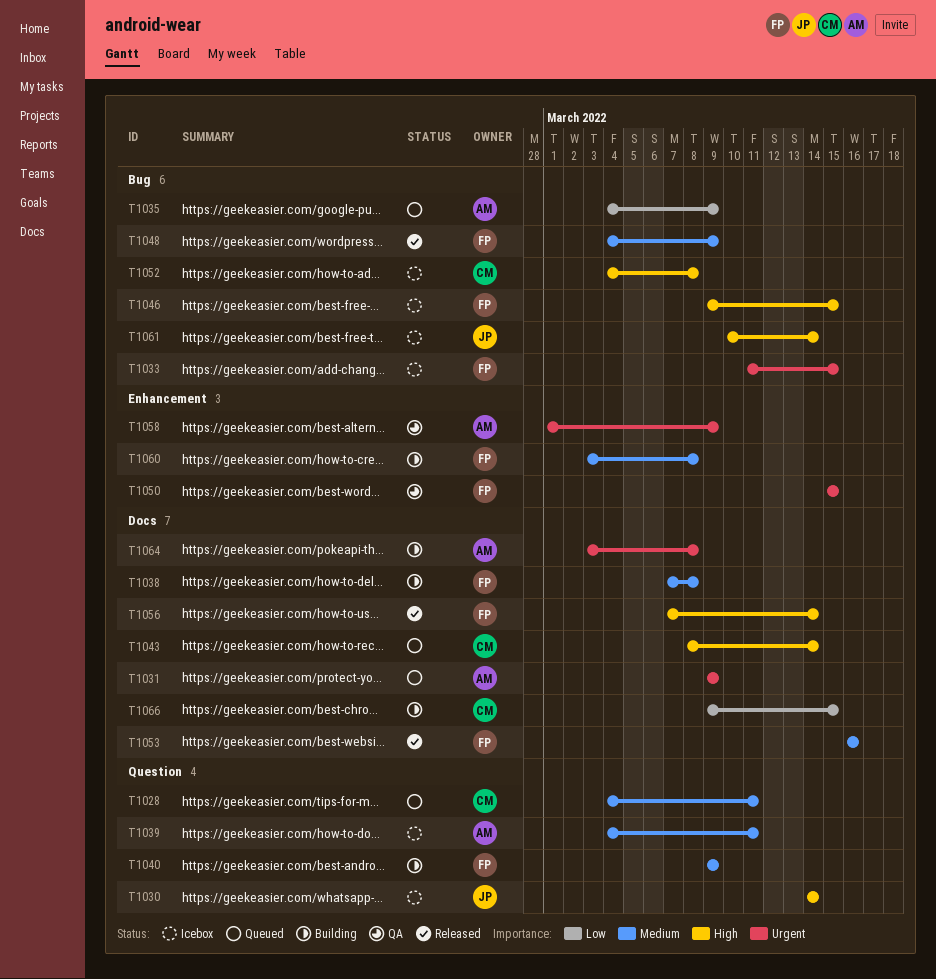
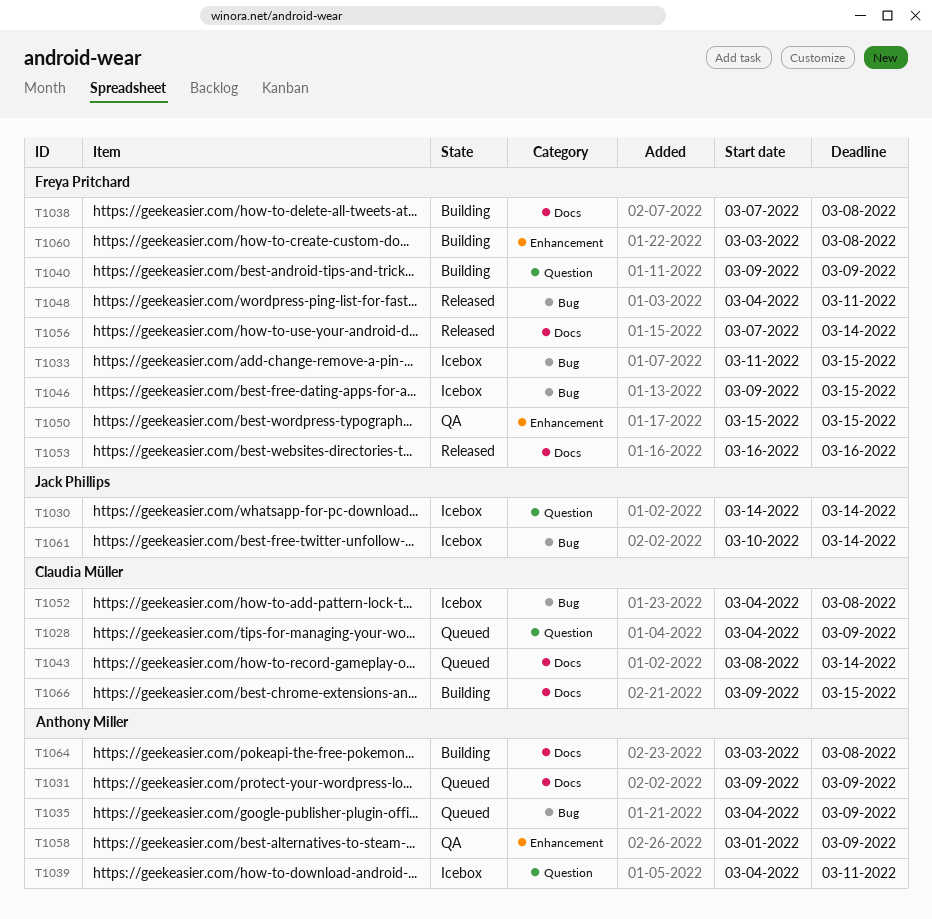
T1028, due: Mar 11 -> Mar 9
T1048, due: Mar 9 -> Mar 11

